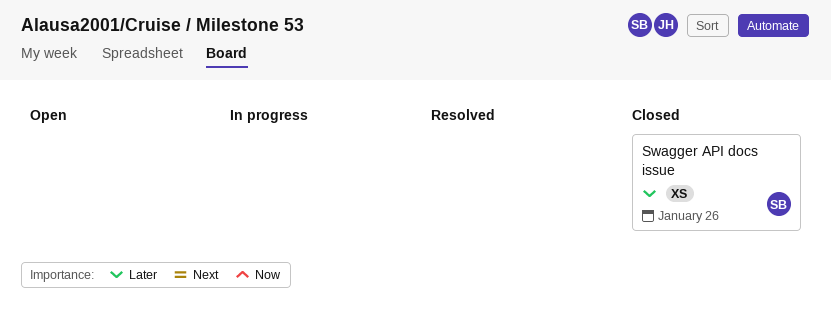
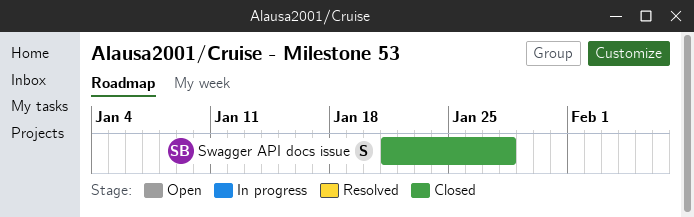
Swagger API docs issue, estimate: XS -> S
Swagger API docs issue, due: Jan 26 -> Jan 28

